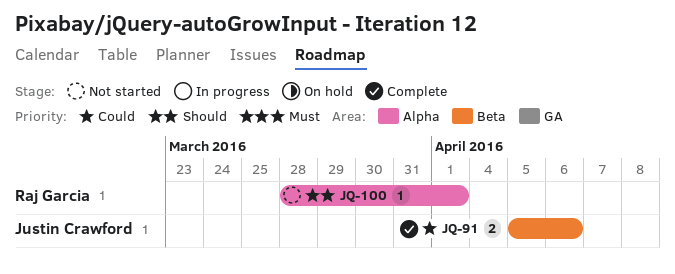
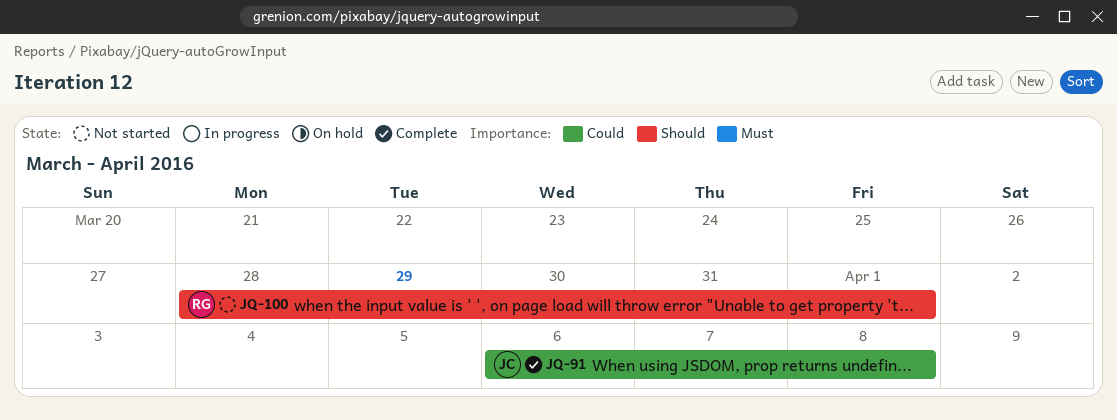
JQ-91, start: Apr 5 -> Apr 6
JQ-91, due: Apr 6 -> Apr 8

